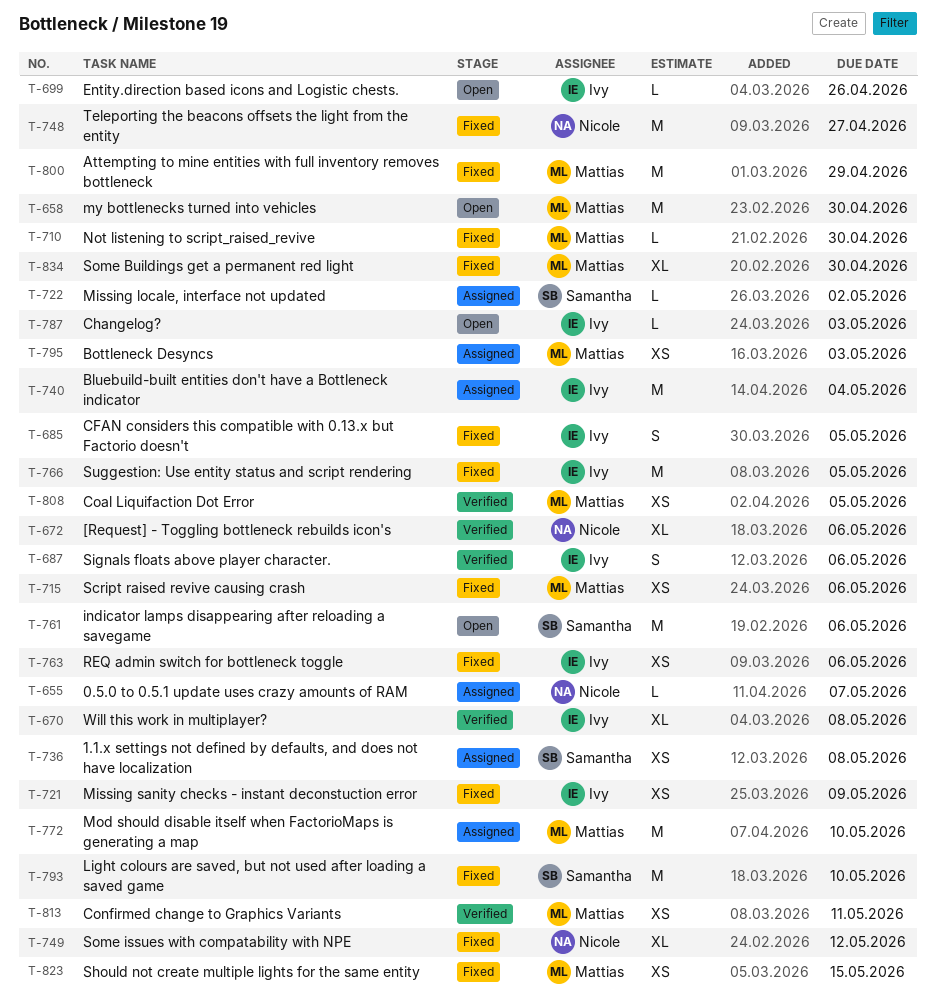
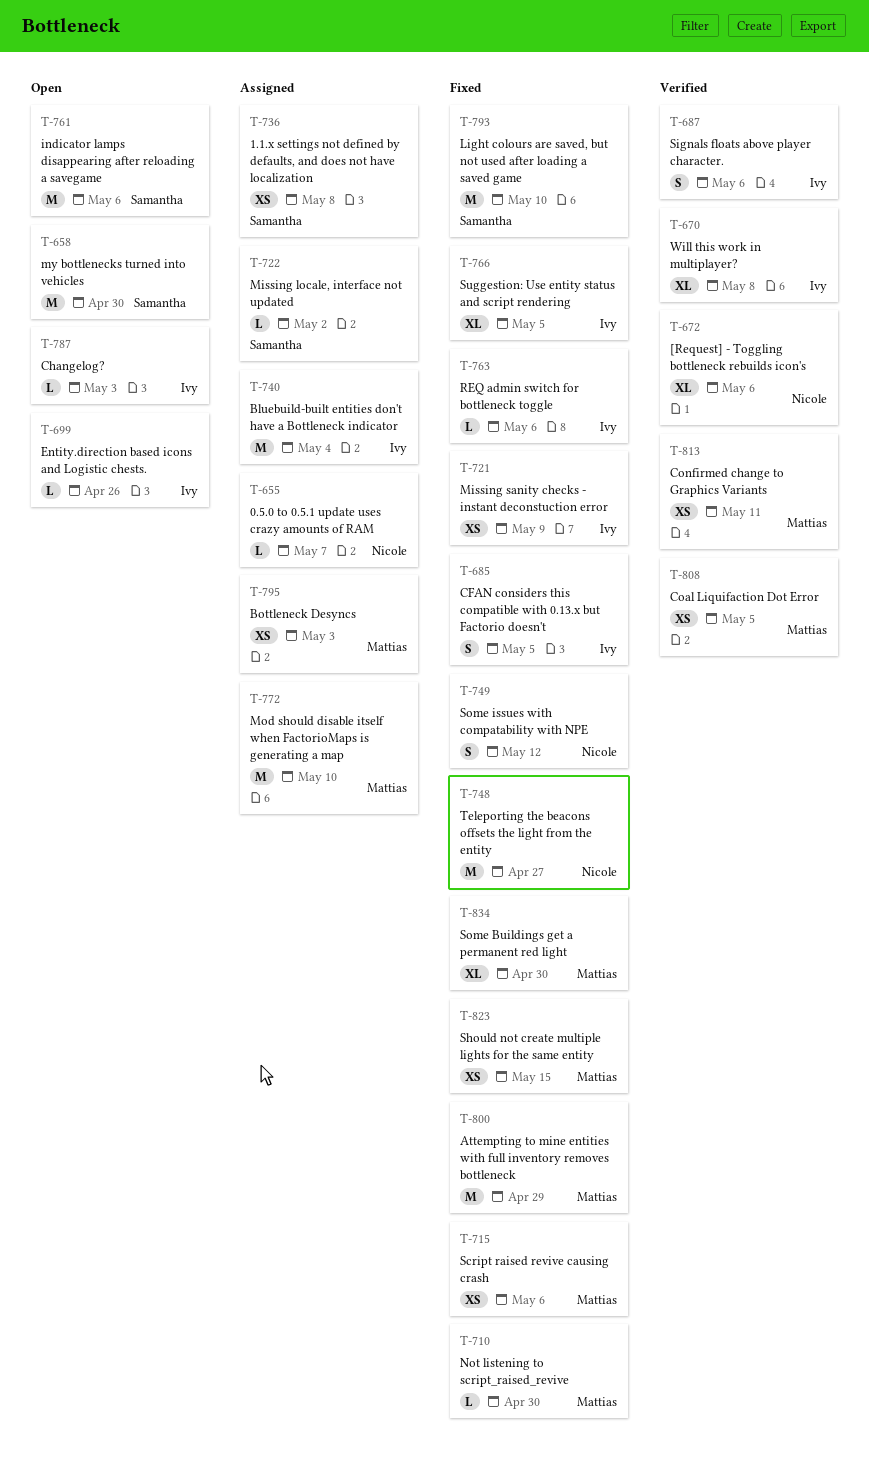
T-658, owner: Mattias -> Samantha
T-749, estimate: XL -> S
T-763, estimate: XS -> L
T-766, estimate: M -> XL

